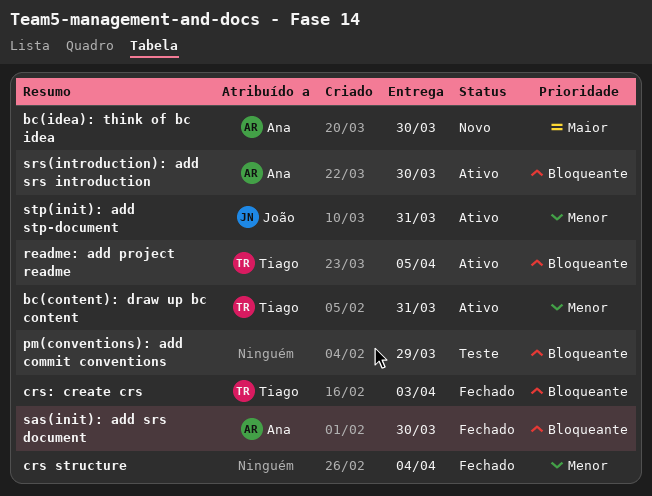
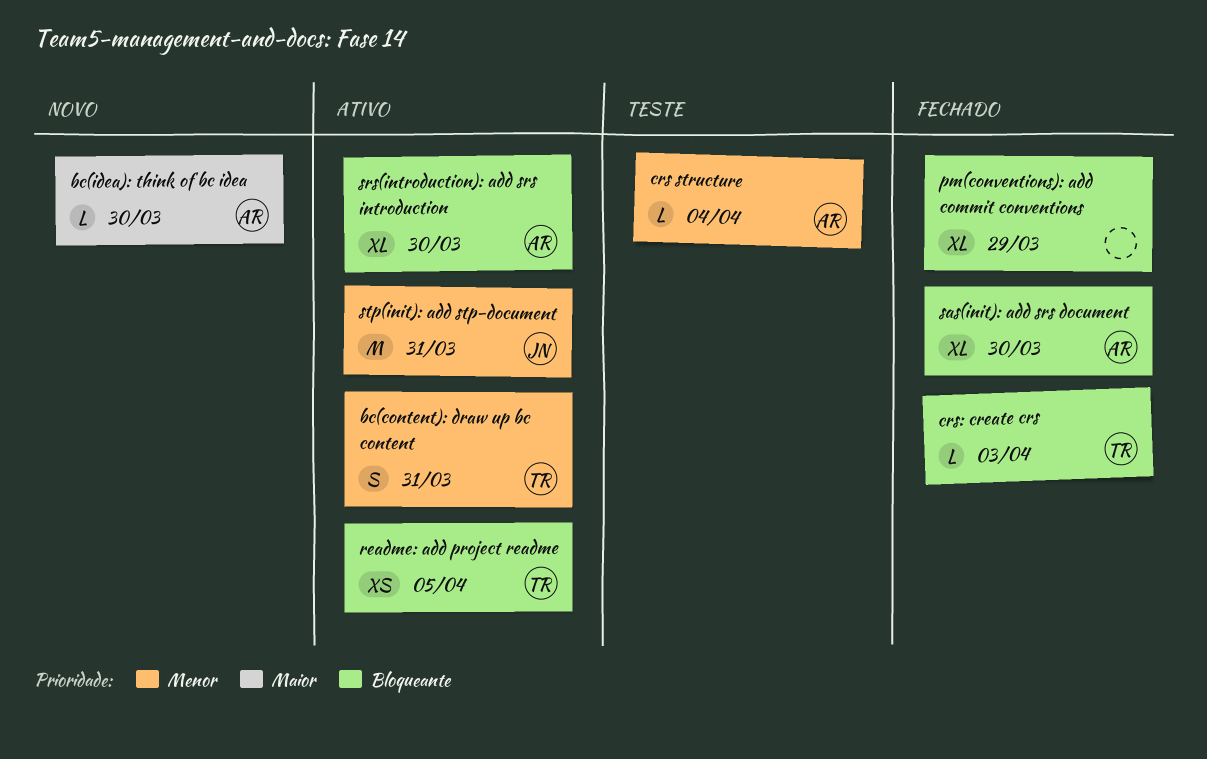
crs structure, status: Fechado -> Teste
crs structure, owner: none -> Ana
pm(conventions): add commit conventions, status: Teste -> Fechado

